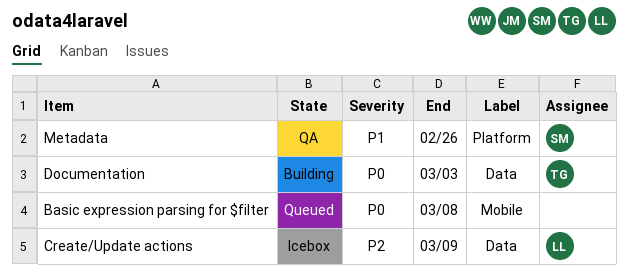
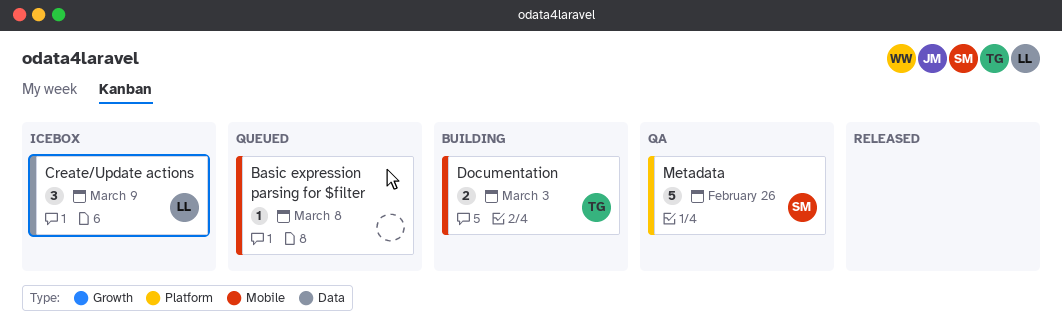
Documentation, label: Data -> Mobile

